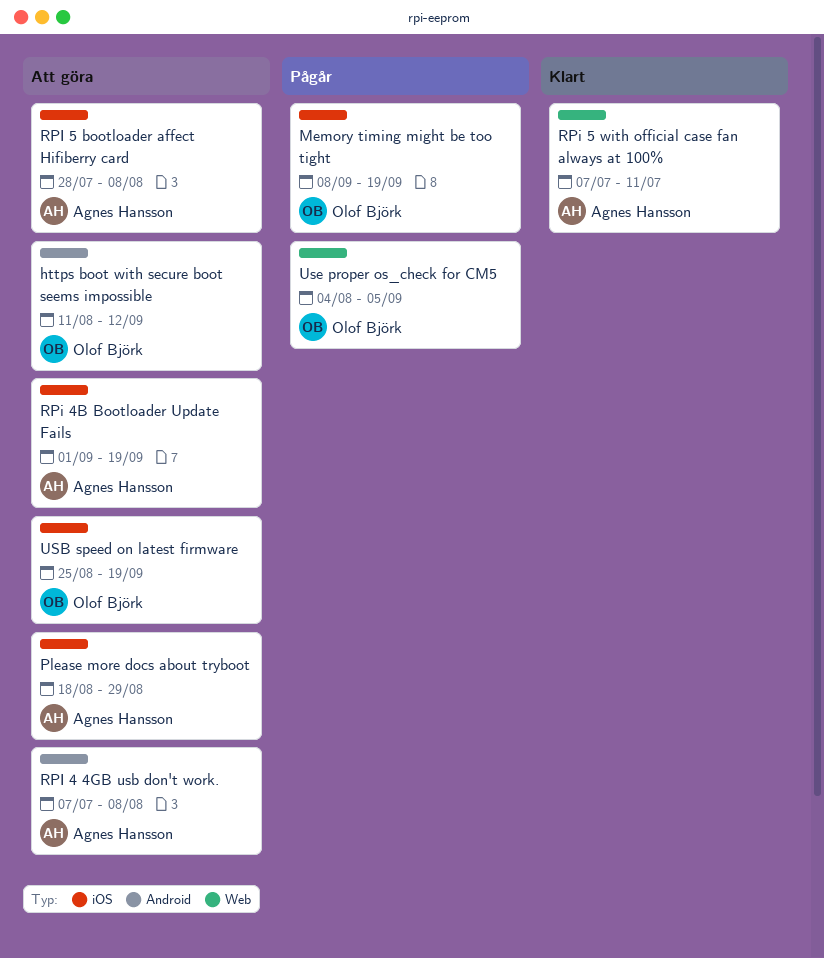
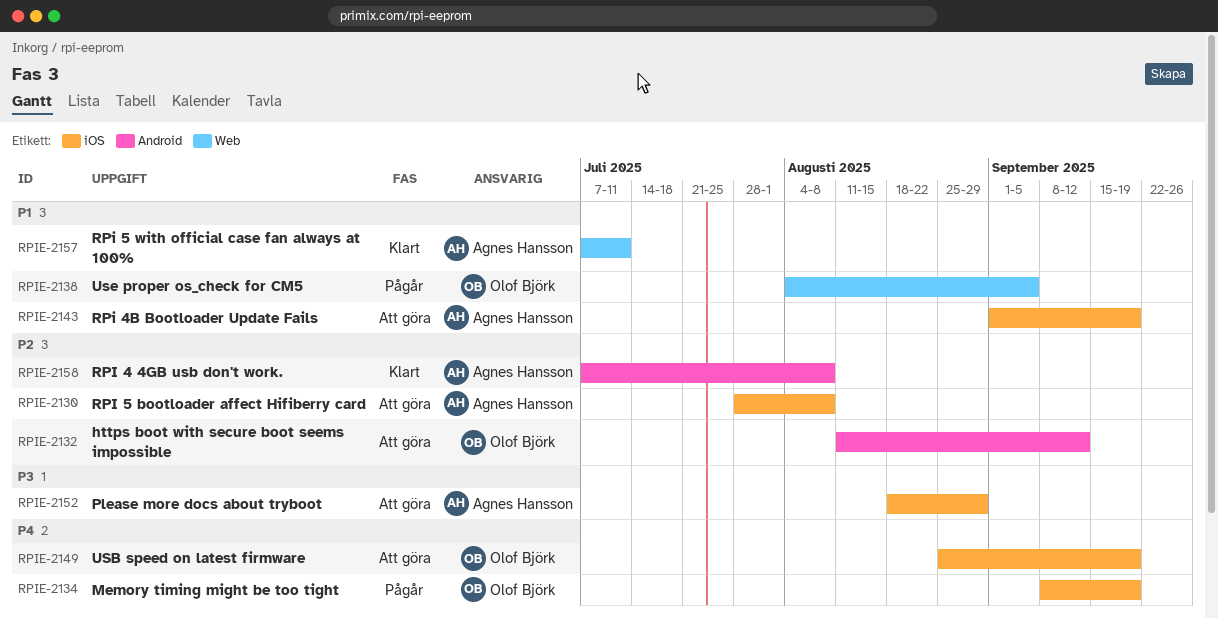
RPI 4 4GB usb don't work., status: Att göra -> Klart

